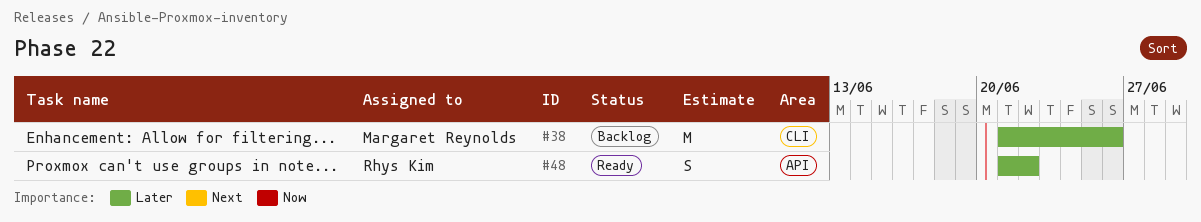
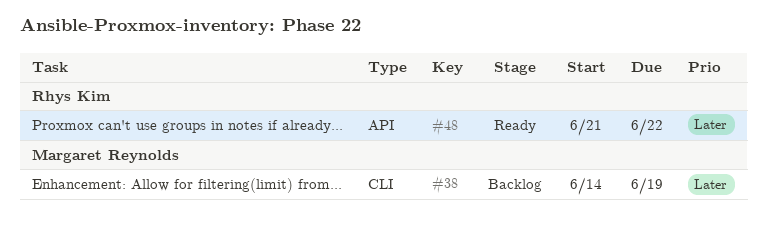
#38, start: Jun 21 -> Jun 14
#38, due: Jun 26 -> Jun 19

